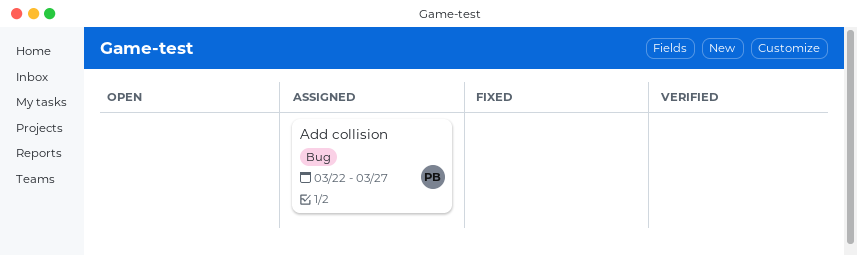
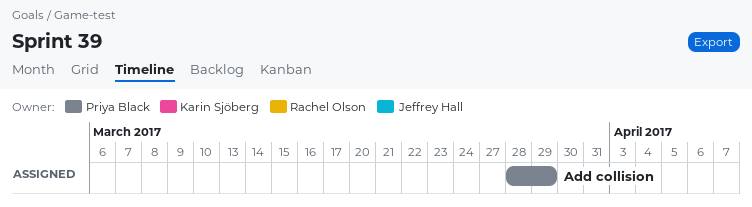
Add collision, start: Mar 22 -> Mar 28
Add collision, due: Mar 27 -> Mar 29

